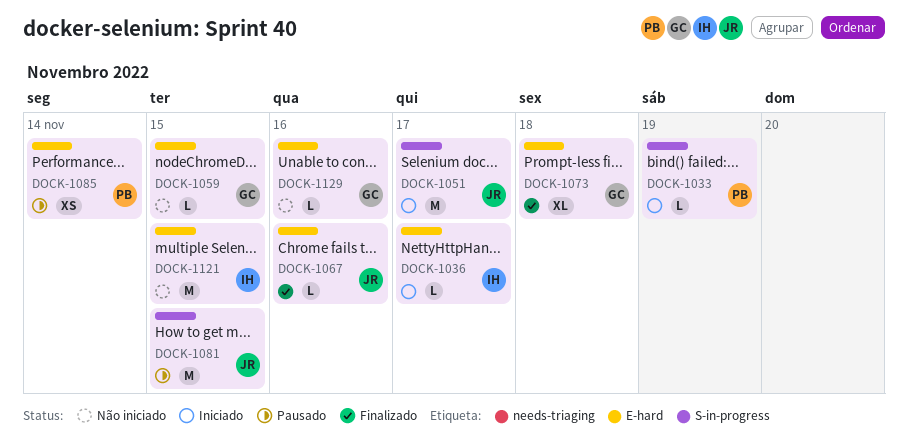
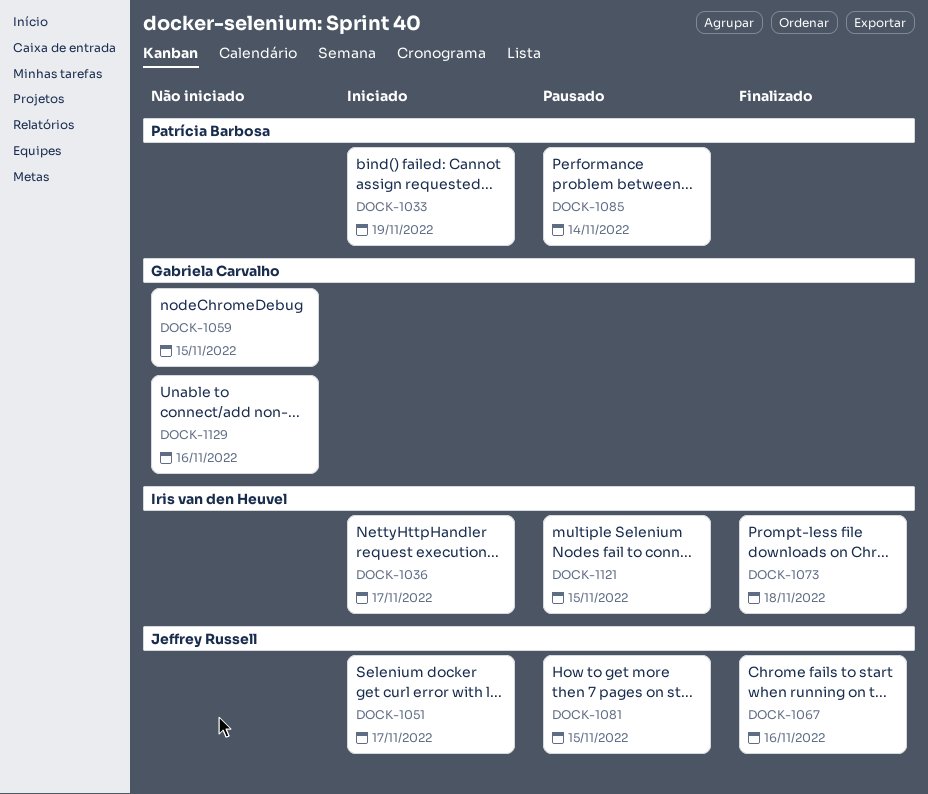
DOCK-1073, owner: Gabriela Carvalho -> Iris van den Heuvel
DOCK-1121, status: Não iniciado -> Pausado

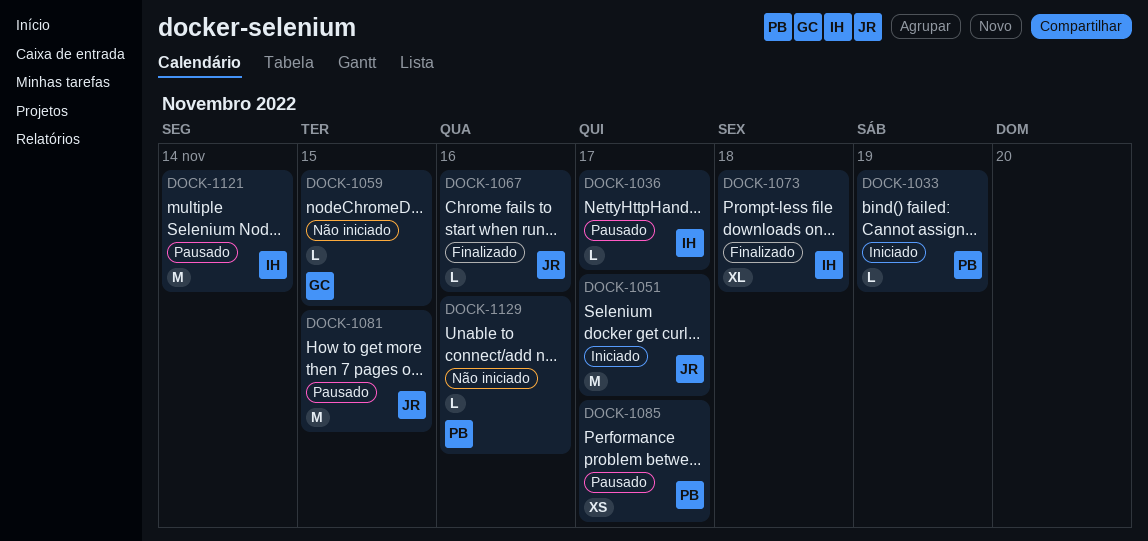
DOCK-1036, status: Iniciado -> Pausado
DOCK-1085, day: Nov 14 -> Nov 17
DOCK-1121, day: Nov 15 -> Nov 14
DOCK-1129, owner: Gabriela Carvalho -> Patrícia Barbosa

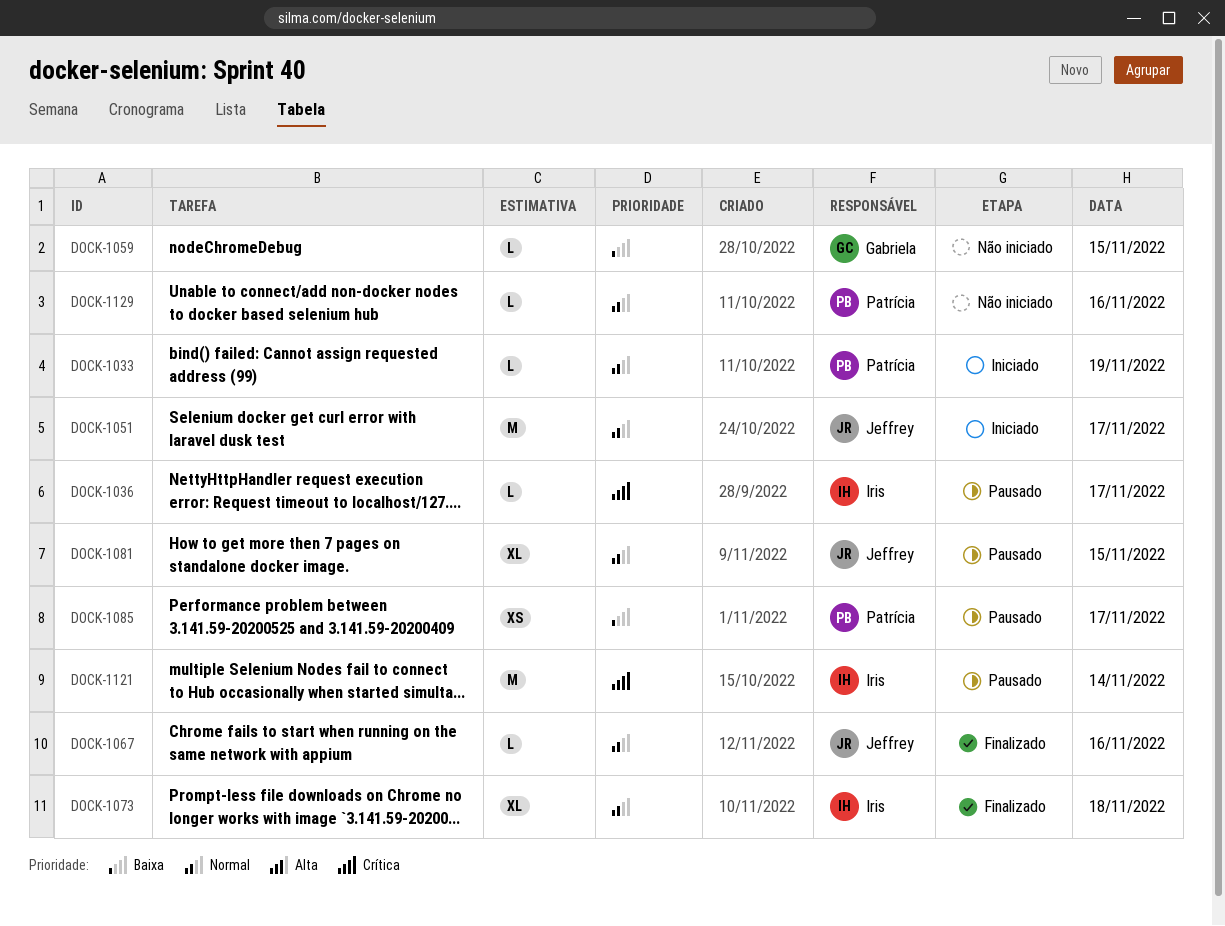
DOCK-1081, estimate: M -> XL

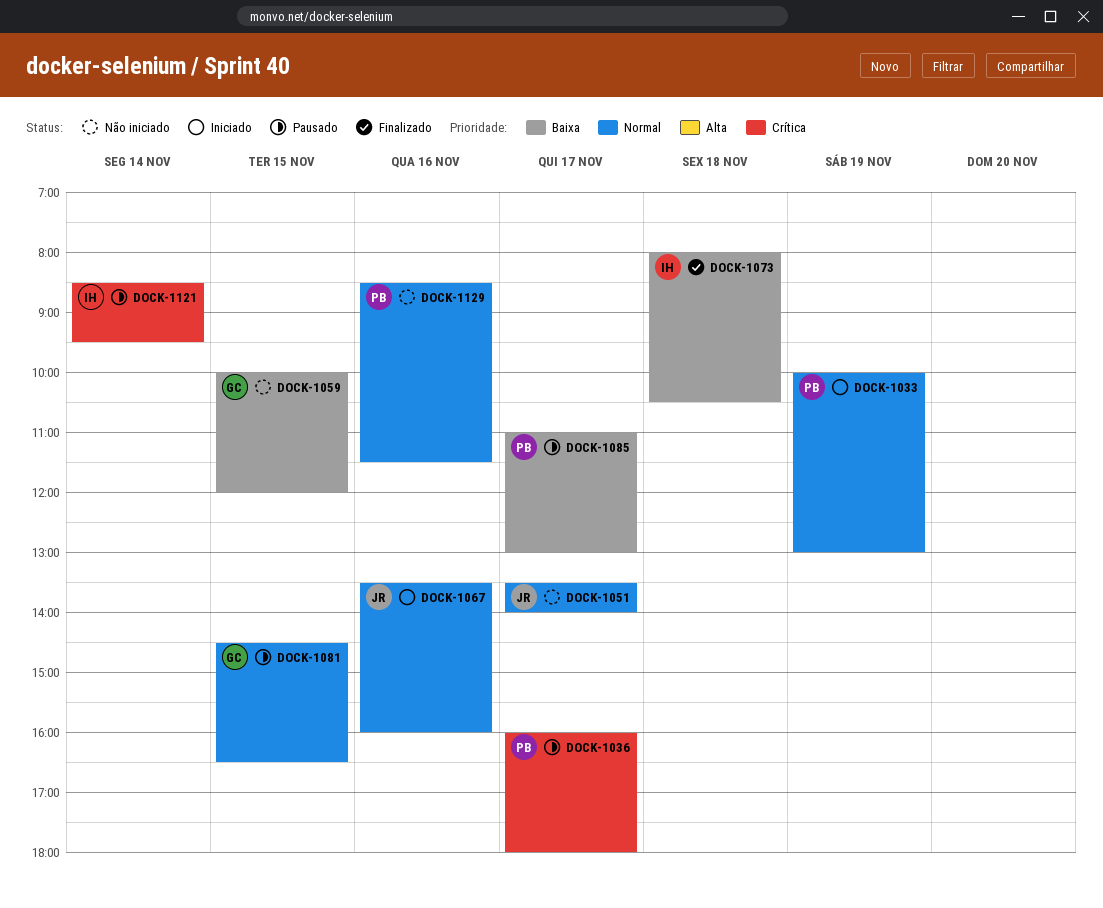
DOCK-1036, owner: Iris -> Patrícia
DOCK-1051, status: Iniciado -> Não iniciado
DOCK-1067, status: Finalizado -> Iniciado
DOCK-1073, priority: Normal -> Baixa
DOCK-1081, owner: Jeffrey -> Gabriela

